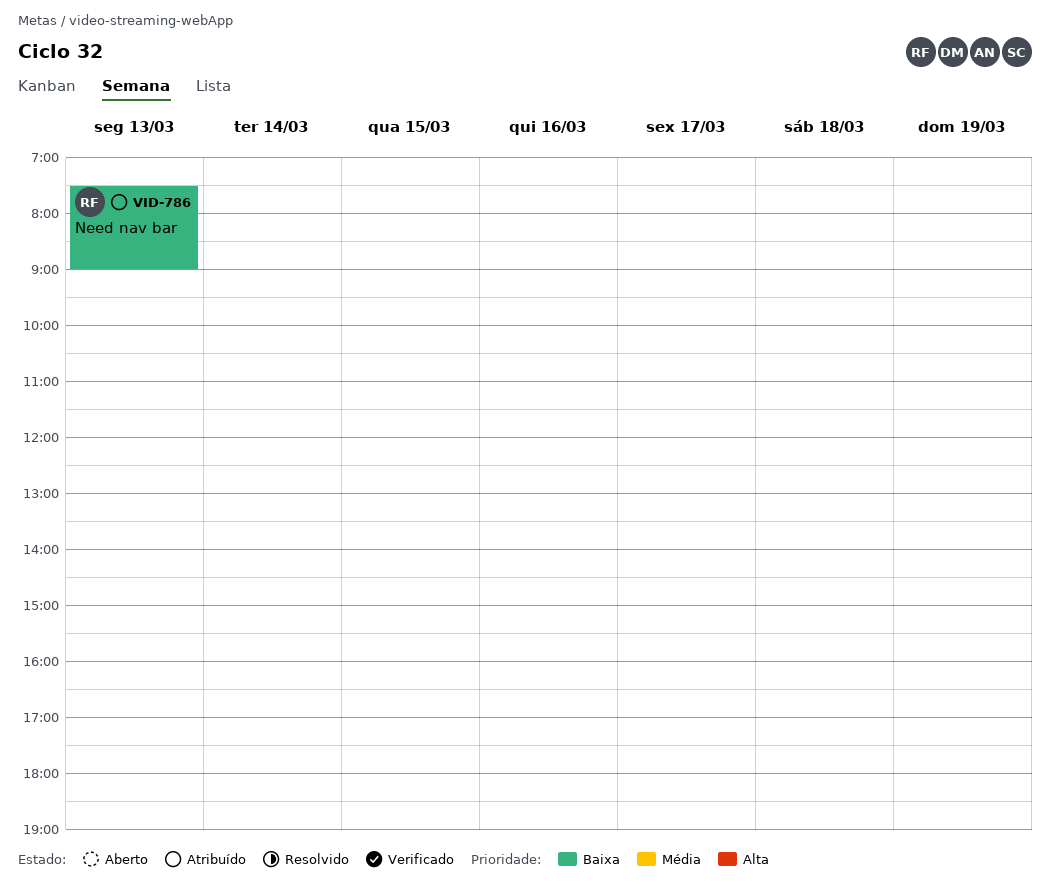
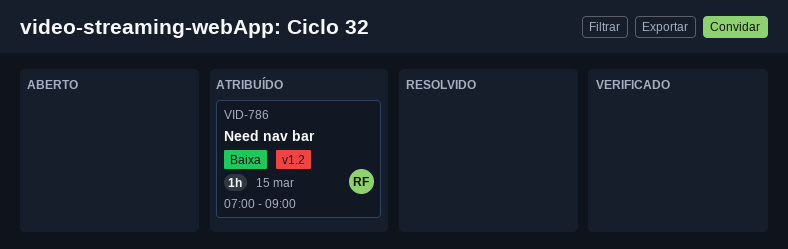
VID-786, day: Mar 13 -> Mar 15
VID-786, begins: 07:30 -> 07:00

